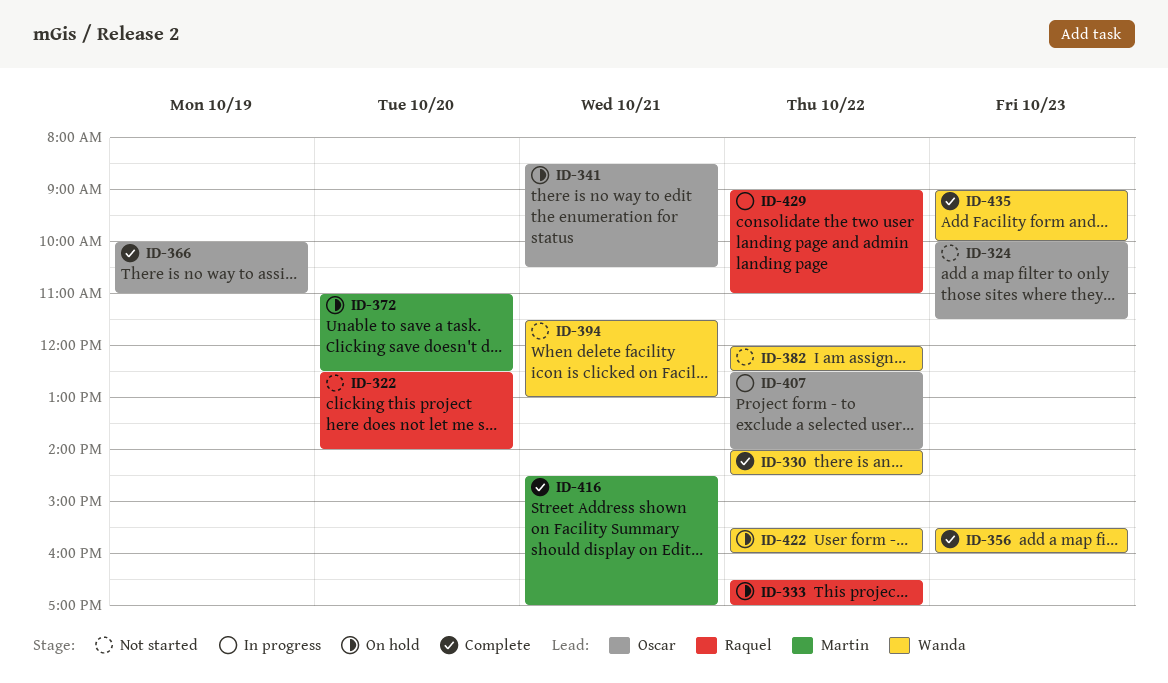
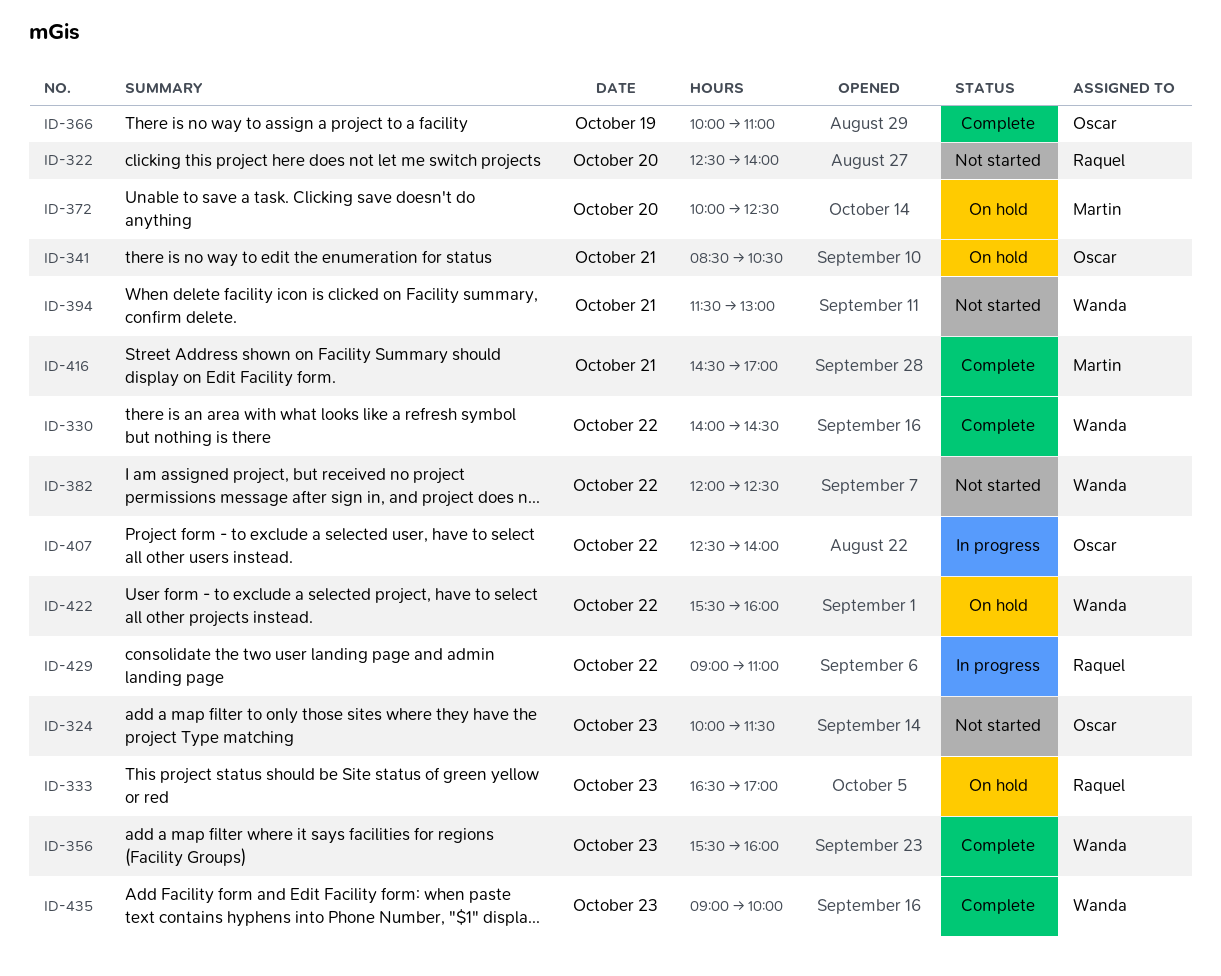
ID-333, day: Oct 22 -> Oct 23
ID-372, begins: 11:00 -> 10:00

